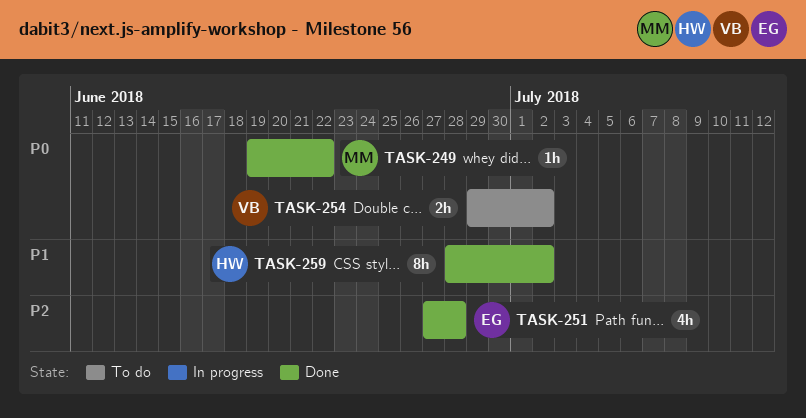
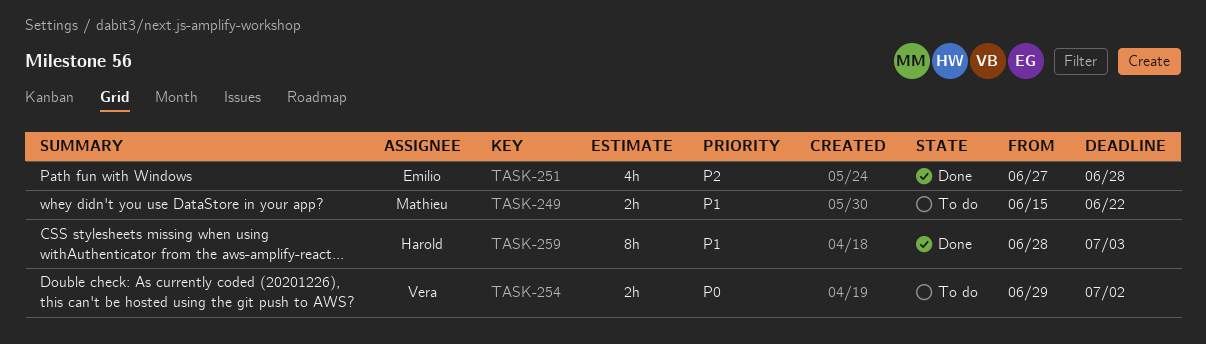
TASK-249, status: Done -> To do
TASK-249, priority: P0 -> P1
TASK-249, estimate: 1h -> 2h
TASK-249, start: Jun 19 -> Jun 15
TASK-259, due: Jul 2 -> Jul 3

